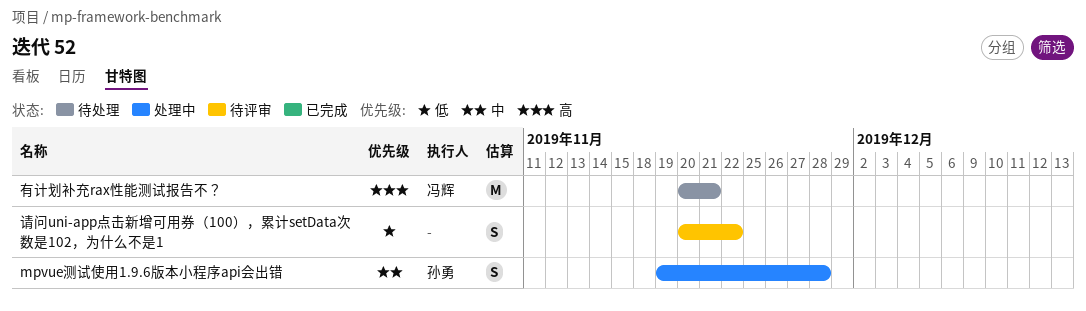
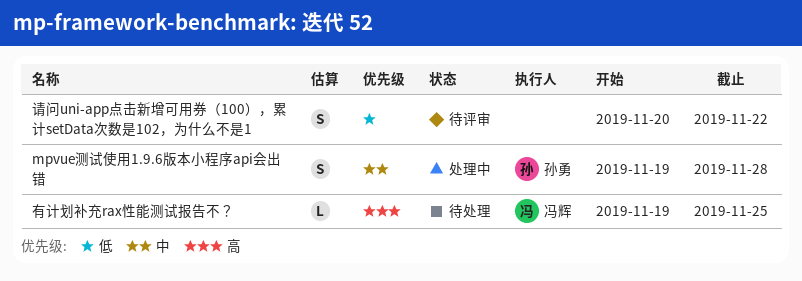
有计划补充rax性能测试报告不？, estimate: M -> L
有计划补充rax性能测试报告不？, start: Nov 20 -> Nov 19
有计划补充rax性能测试报告不？, due: Nov 21 -> Nov 25

